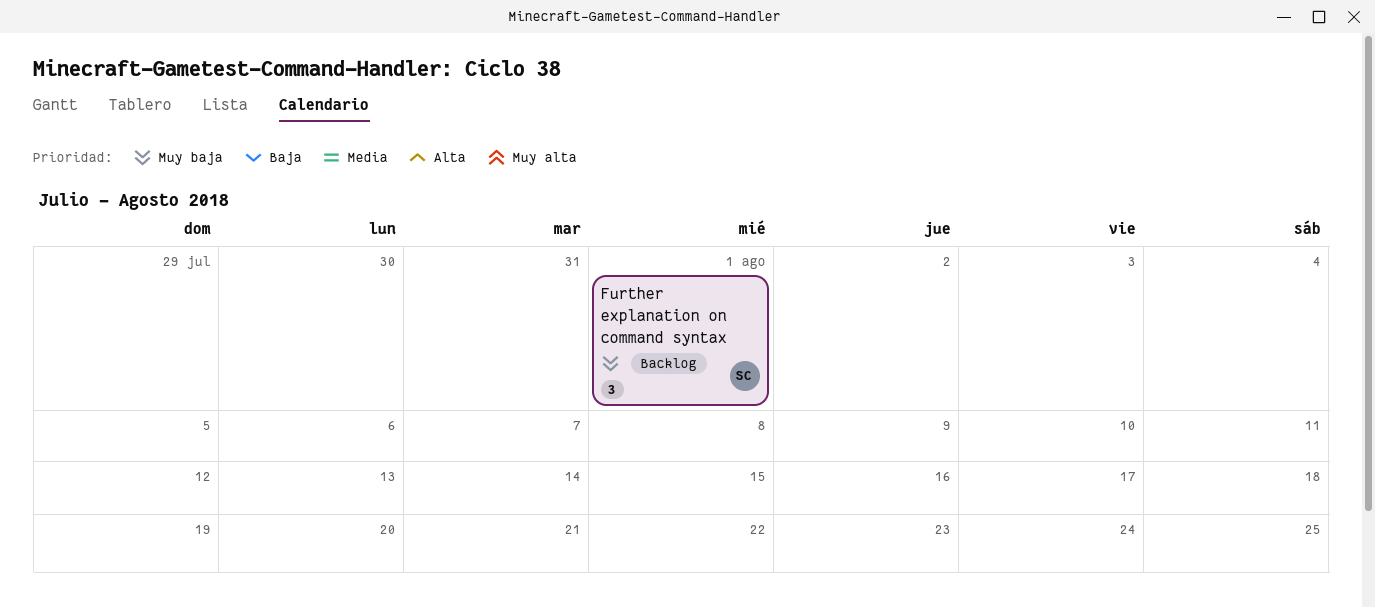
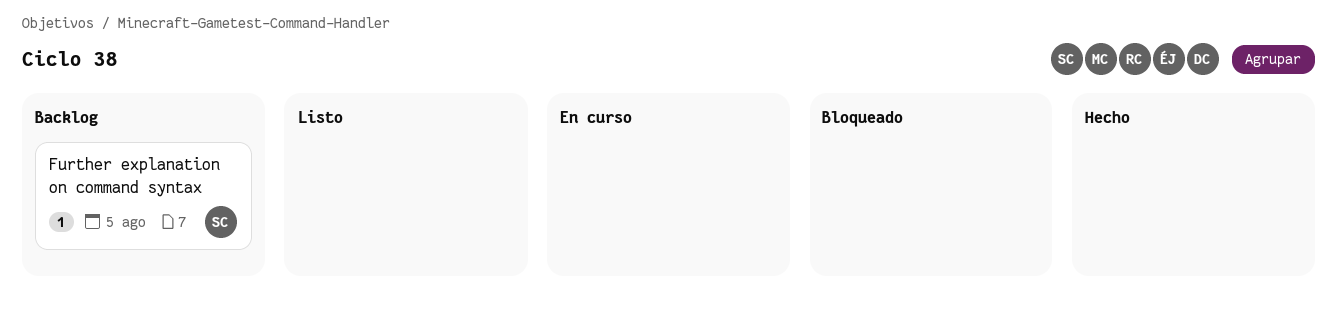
Further explanation on command syntax, estimate: 3 -> 1
Further explanation on command syntax, due: Aug 1 -> Aug 5

